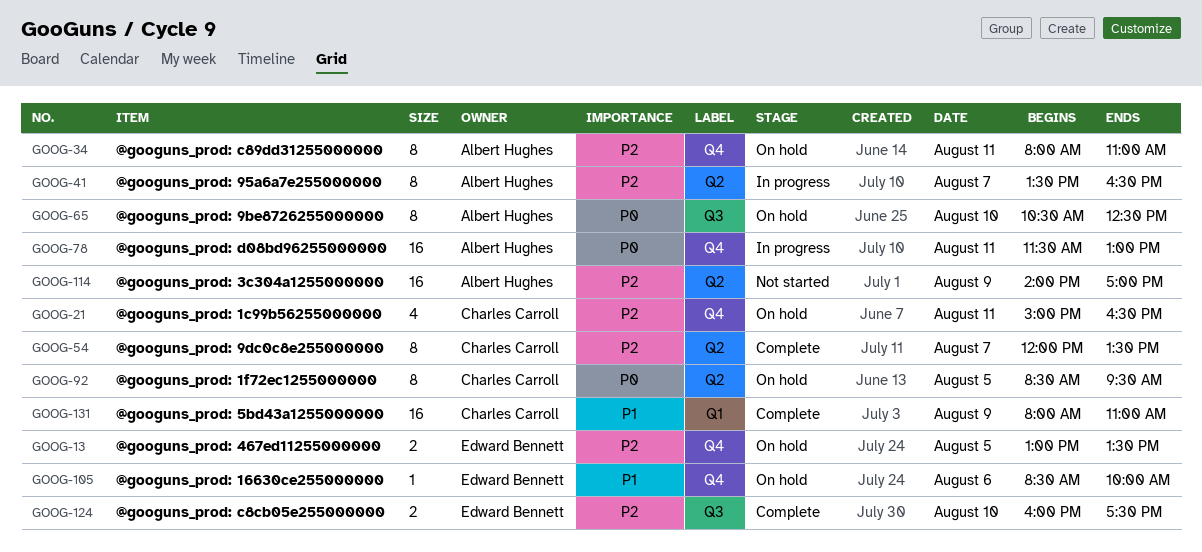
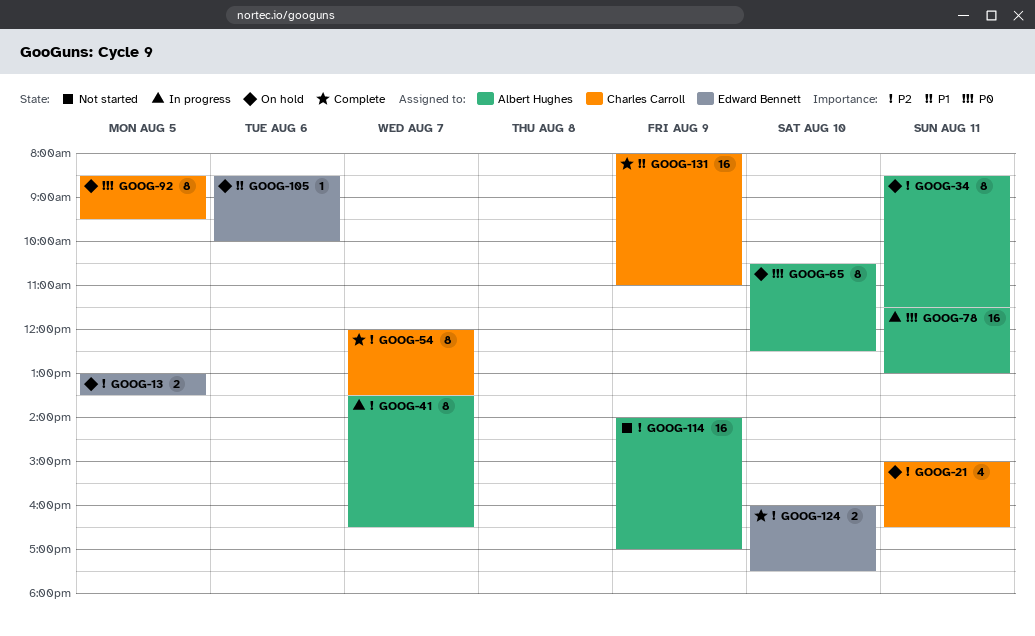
GOOG-34, begins: 08:00 -> 08:30
GOOG-34, ends: 11:00 -> 11:30

